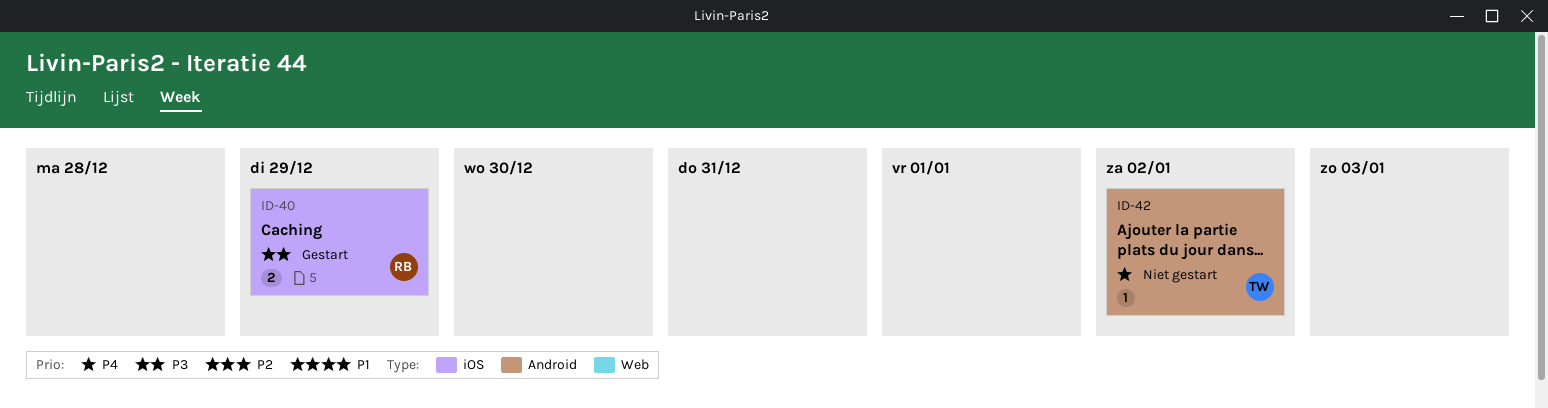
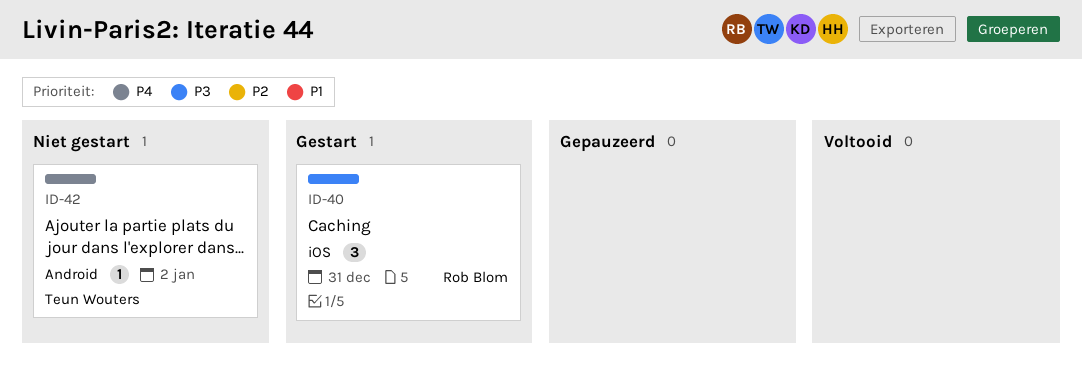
ID-40, estimate: 2 -> 3
ID-40, due: Dec 29 -> Dec 31

